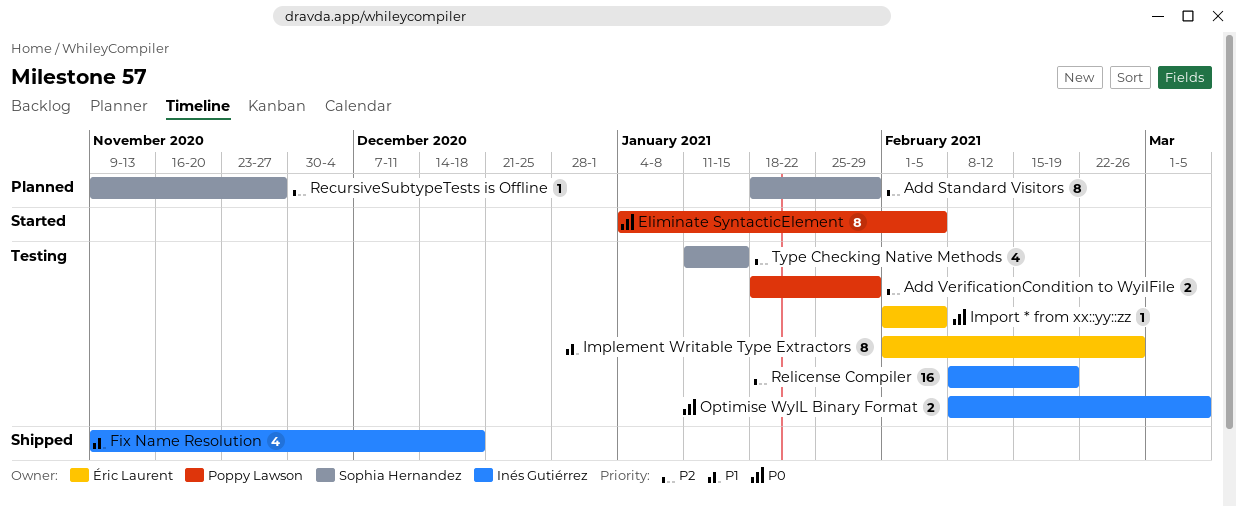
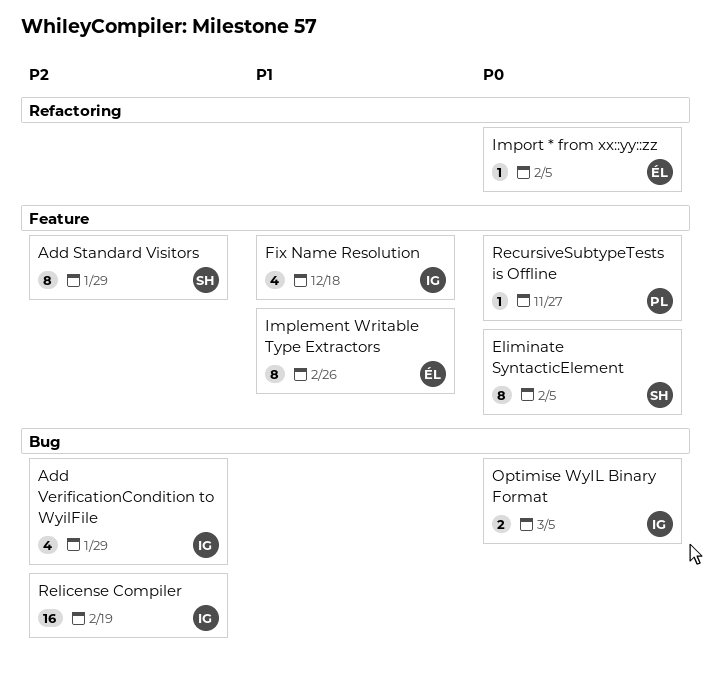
Add VerificationCondition to WyilFile, owner: Poppy Lawson -> Inés Gutiérrez
Add VerificationCondition to WyilFile, estimate: 2 -> 4
Eliminate SyntacticElement, owner: Poppy Lawson -> Sophia Hernandez
RecursiveSubtypeTests is Offline, owner: Sophia Hernandez -> Poppy Lawson
RecursiveSubtypeTests is Offline, priority: P2 -> P0
Type Checking Native Methods: present -> none

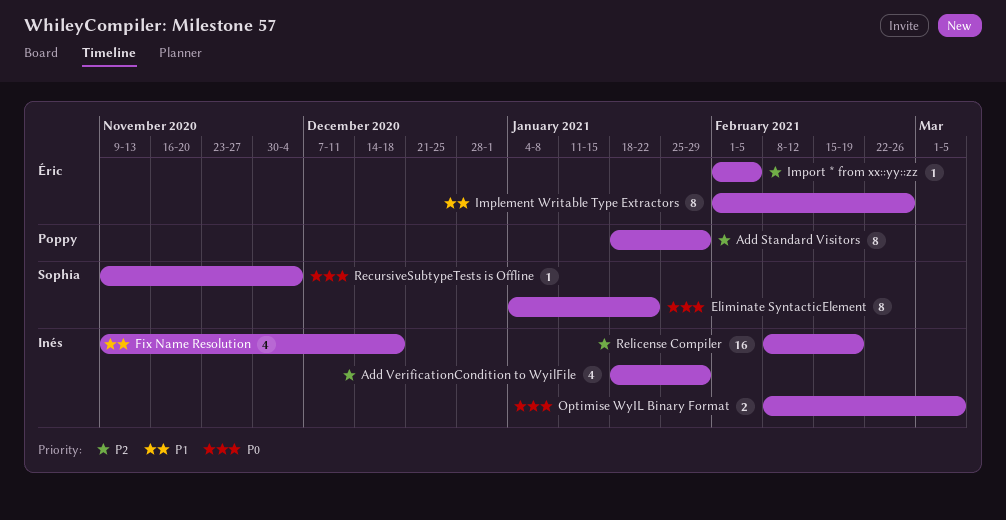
Add Standard Visitors, owner: Sophia -> Poppy
Eliminate SyntacticElement, due: Feb 5 -> Jan 22
Import * from xx::yy::zz, priority: P0 -> P2
RecursiveSubtypeTests is Offline, owner: Poppy -> Sophia
RecursiveSubtypeTests is Offline, due: Nov 27 -> Dec 4

